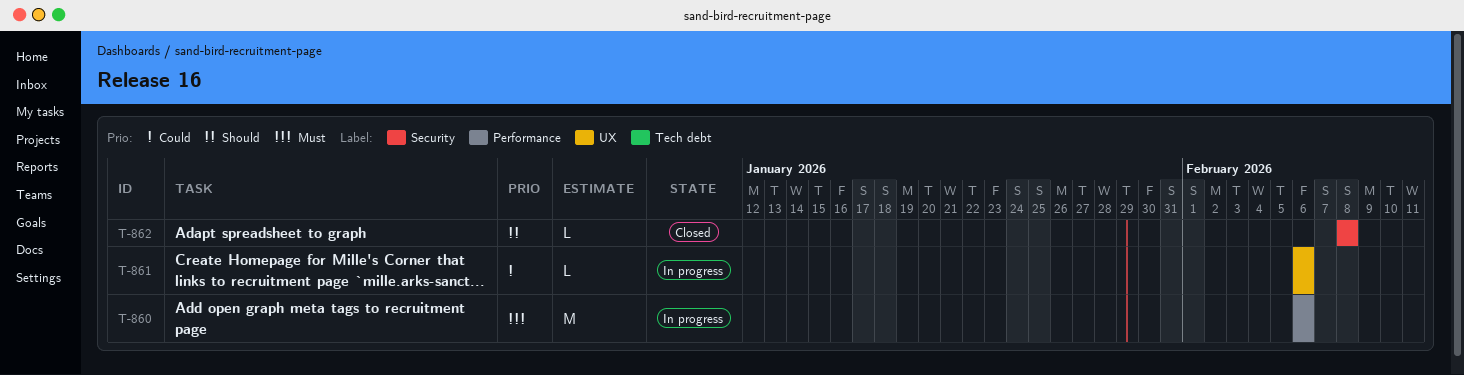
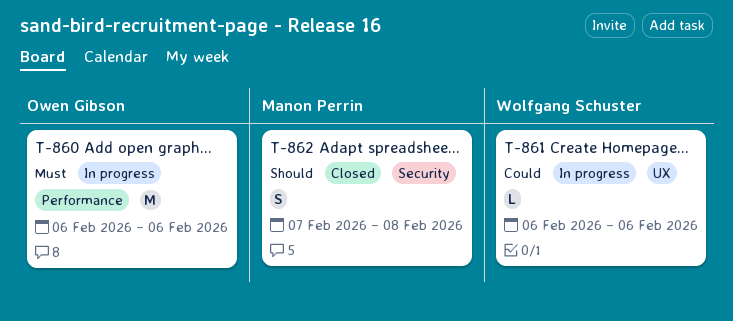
T-862, estimate: L -> S
T-862, start: Feb 8 -> Feb 7

